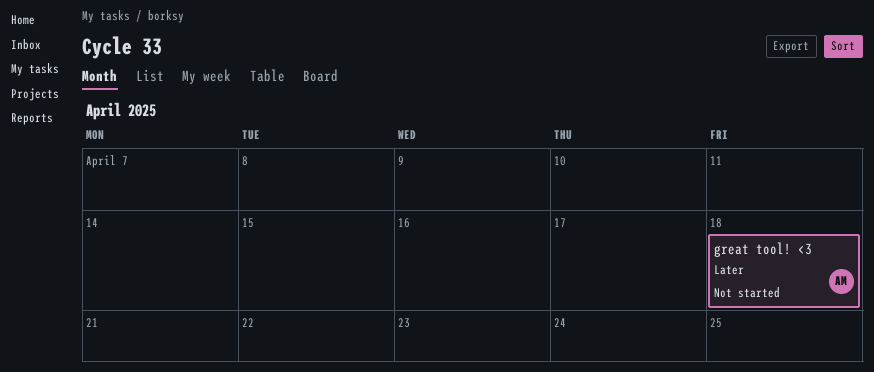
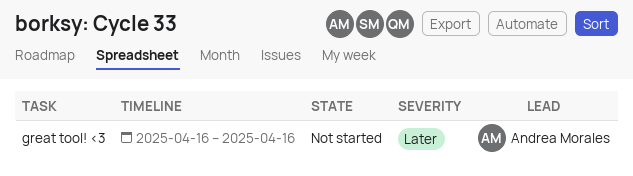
great tool! <3, due: Apr 18 -> Apr 16

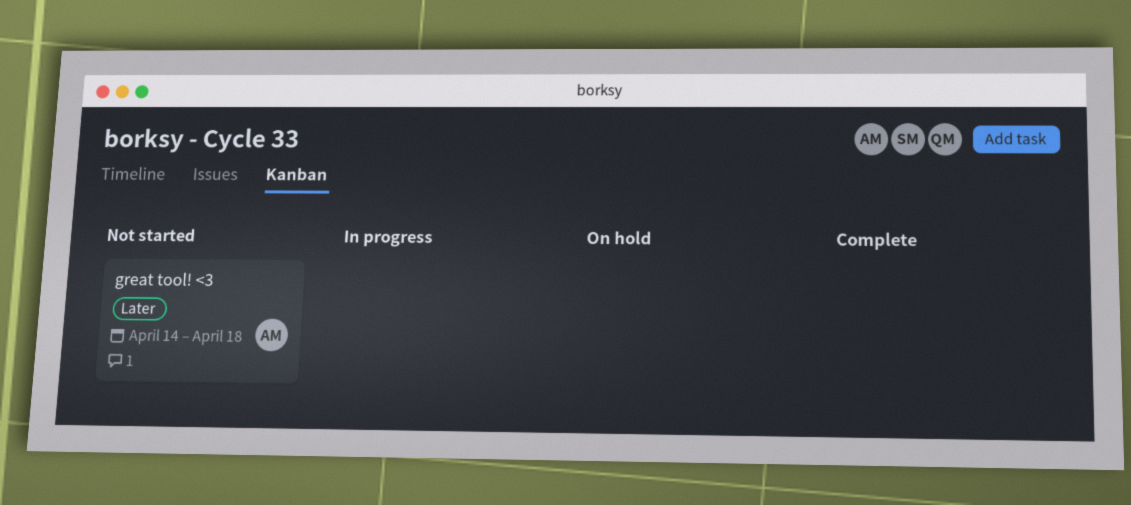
great tool! <3, start: Apr 16 -> Apr 14
great tool! <3, due: Apr 16 -> Apr 18

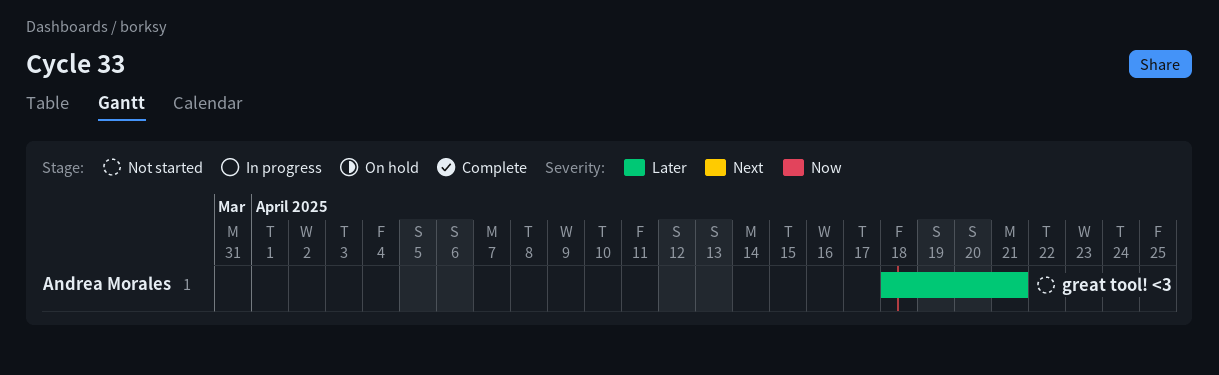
great tool! <3, start: Apr 14 -> Apr 18
great tool! <3, due: Apr 18 -> Apr 21

